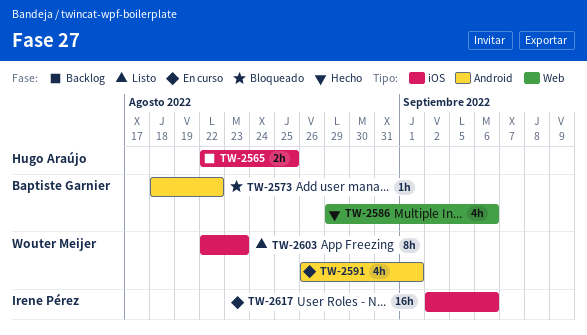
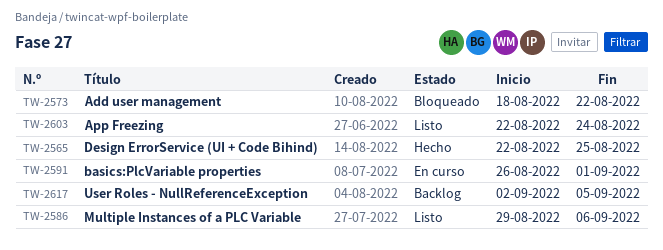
TW-2565, status: Backlog -> Hecho
TW-2586, status: Hecho -> Listo
TW-2603, due: Aug 23 -> Aug 24
TW-2617, status: En curso -> Backlog
TW-2617, due: Sep 6 -> Sep 5

